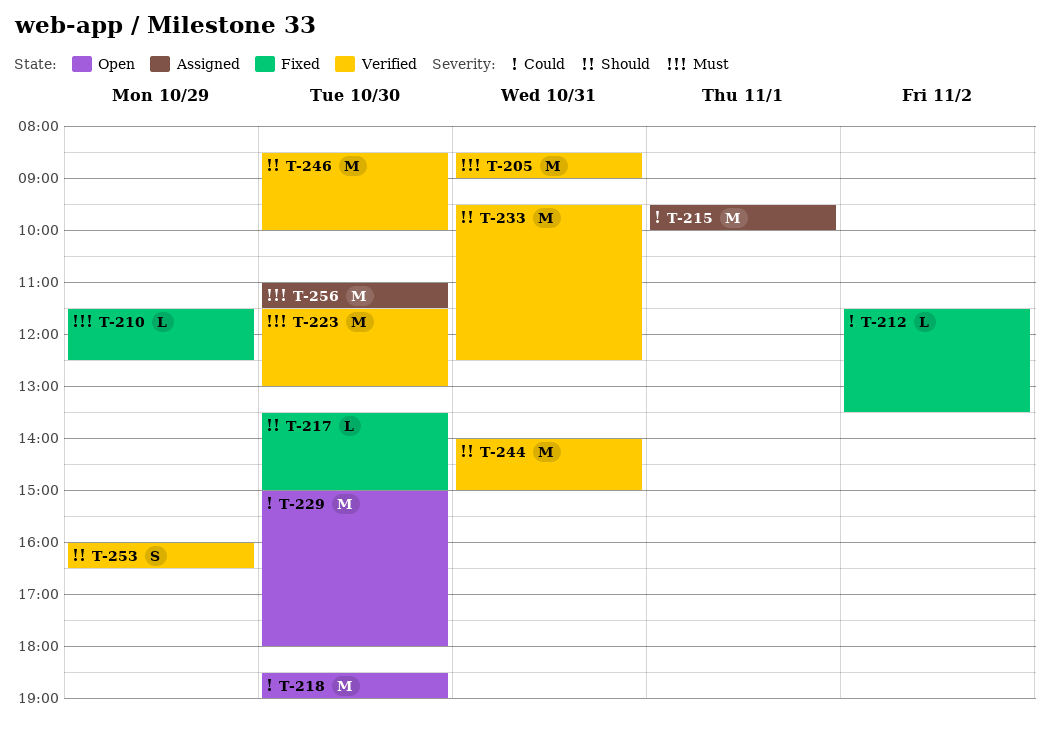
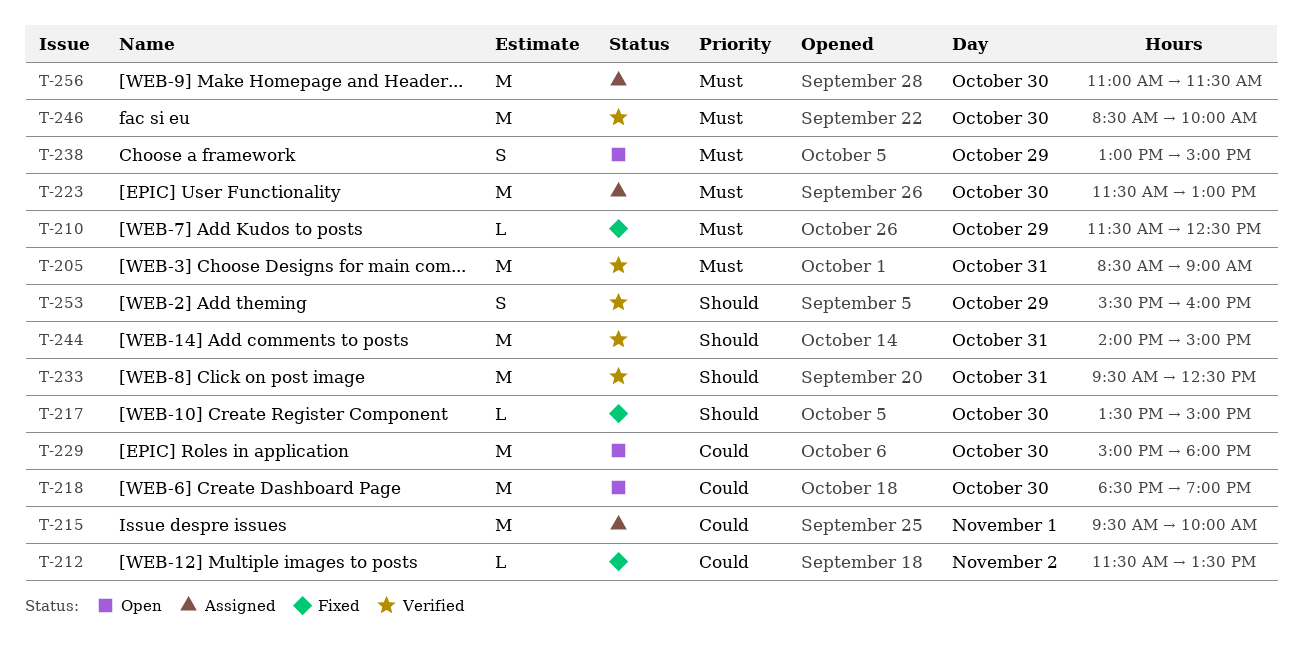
T-223, status: Verified -> Assigned
T-238: none -> present
T-246, priority: Should -> Must
T-253, begins: 16:00 -> 15:30
T-253, ends: 16:30 -> 16:00

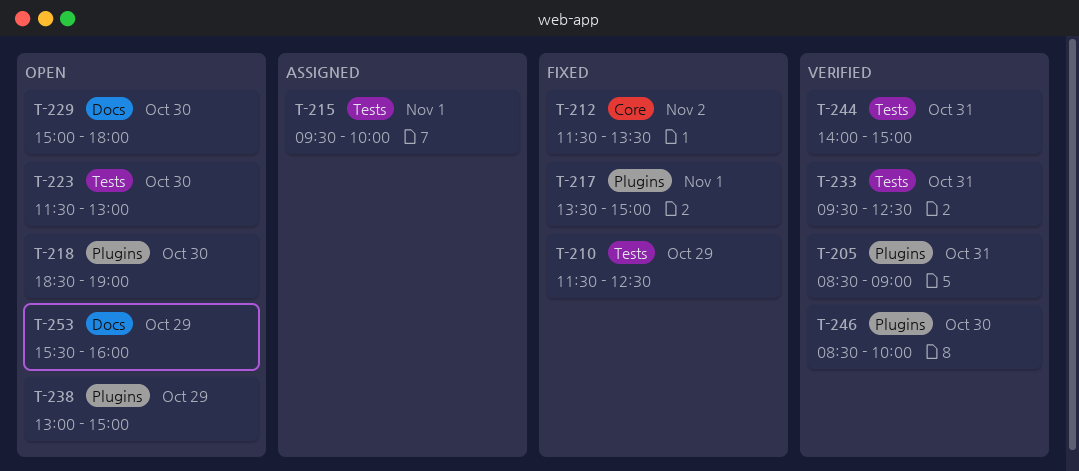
T-217, day: Oct 30 -> Nov 1
T-223, status: Assigned -> Open
T-253, status: Verified -> Open
T-256: present -> none

